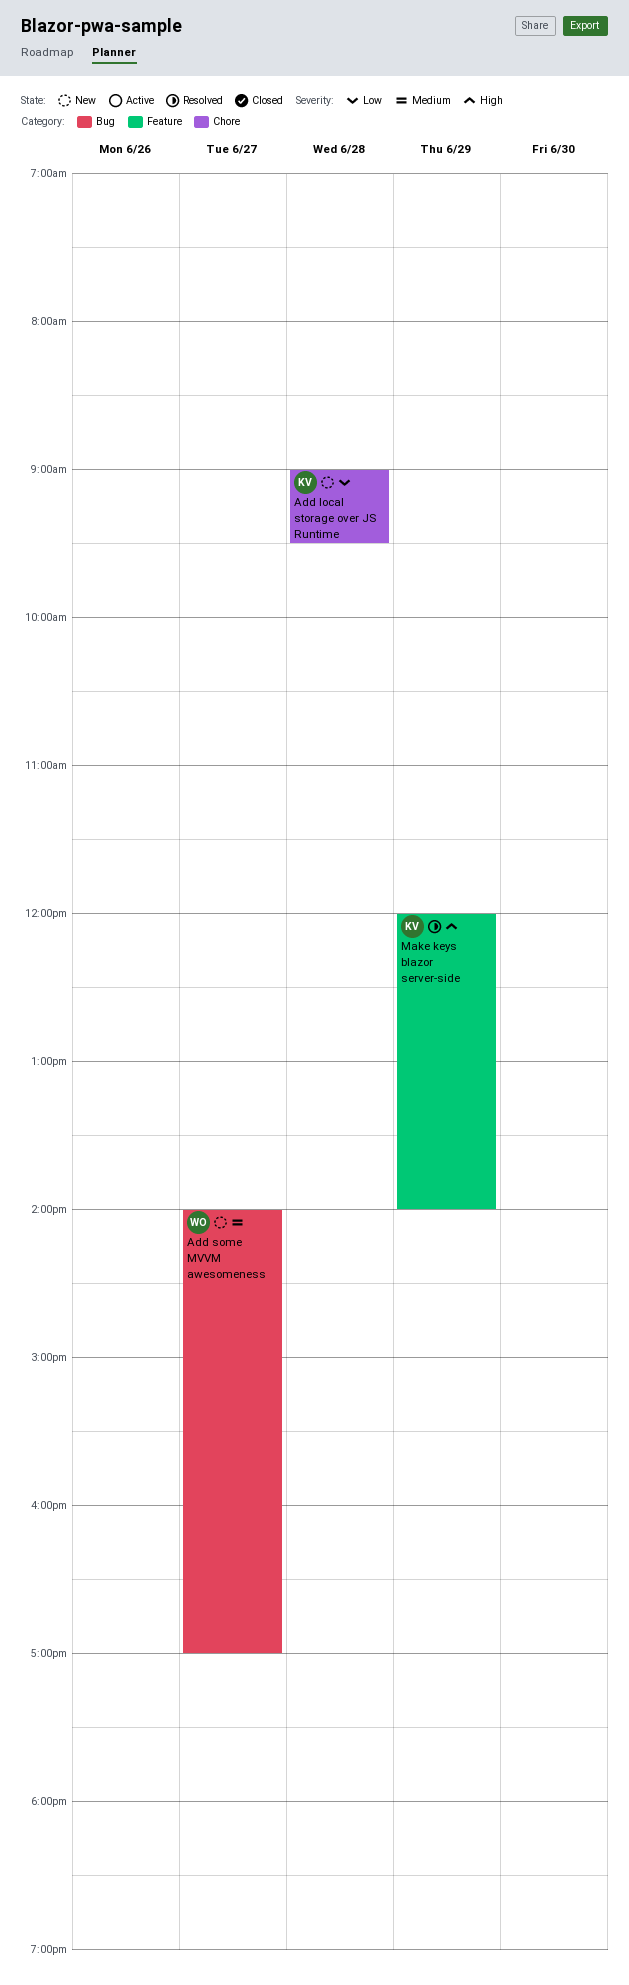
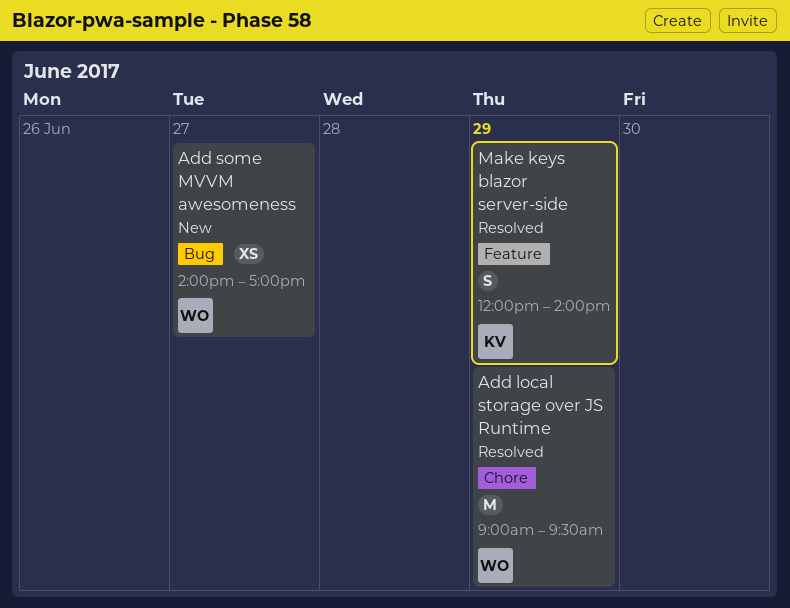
Add local storage over JS Runtime, status: New -> Resolved
Add local storage over JS Runtime, owner: KV -> WO
Add local storage over JS Runtime, day: Jun 28 -> Jun 29

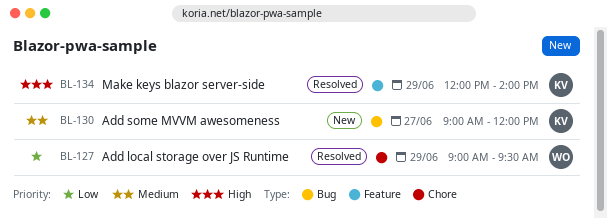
Add some MVVM awesomeness, owner: WO -> KV
Add some MVVM awesomeness, begins: 14:00 -> 09:00
Add some MVVM awesomeness, ends: 17:00 -> 12:00

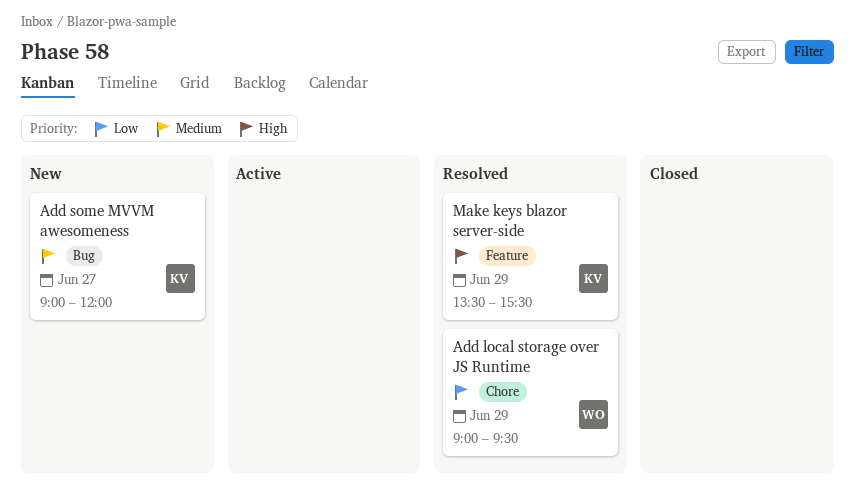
Make keys blazor server-side, begins: 12:00 -> 13:30
Make keys blazor server-side, ends: 14:00 -> 15:30

